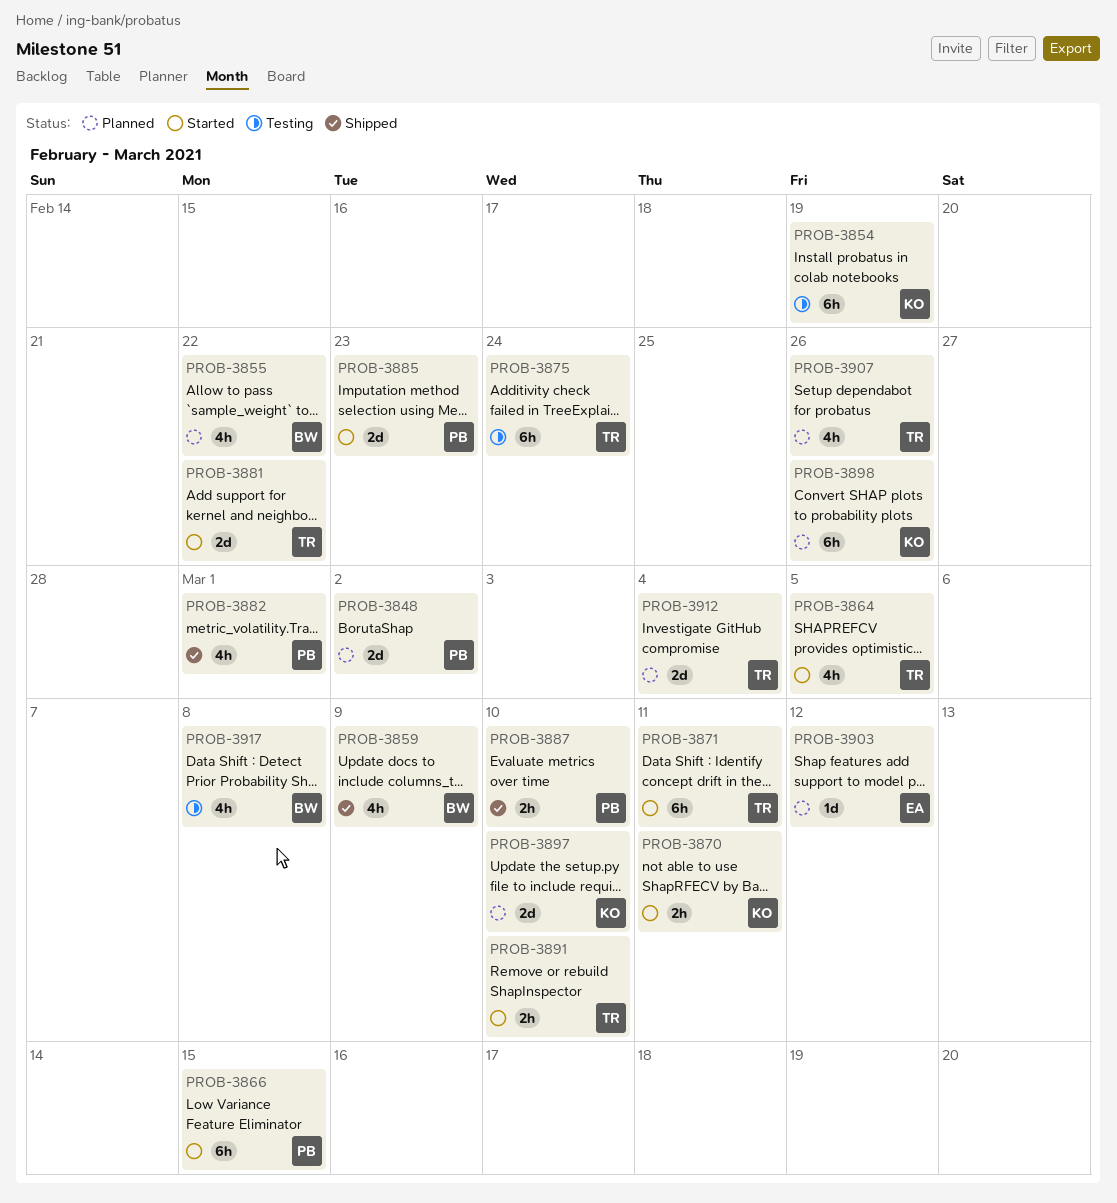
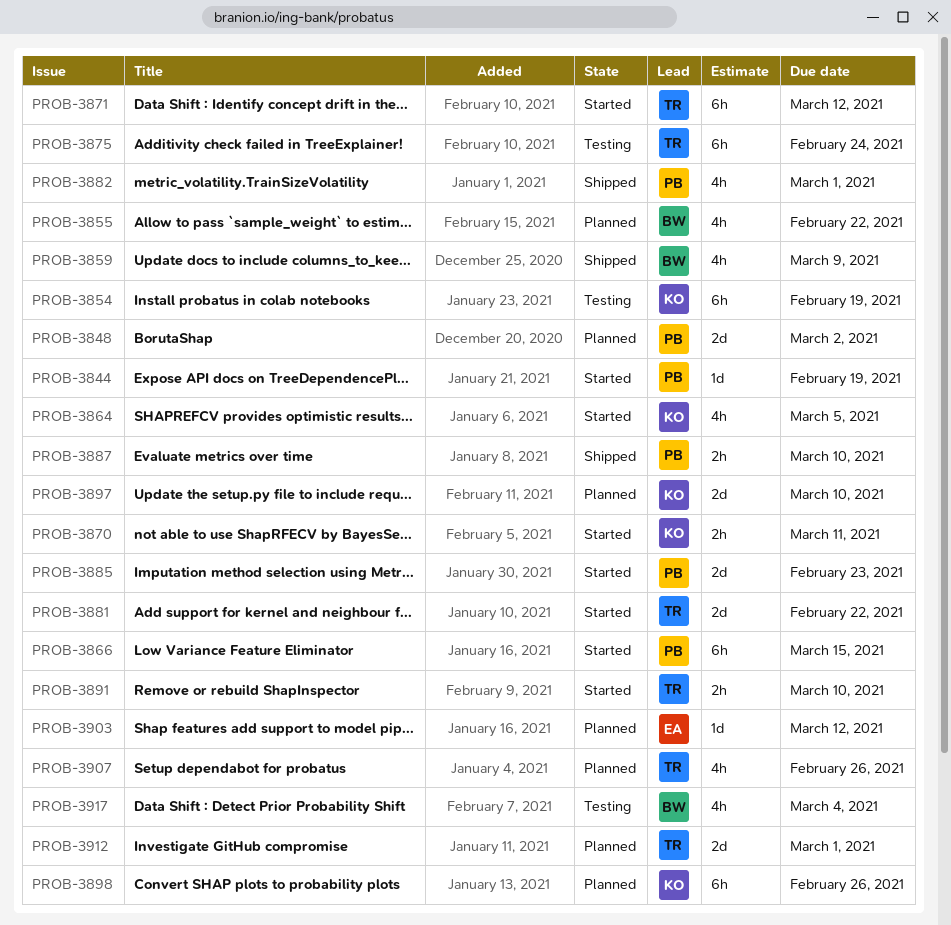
PROB-3844: none -> present
PROB-3864, owner: TR -> KO
PROB-3871, due: Mar 11 -> Mar 12
PROB-3912, due: Mar 4 -> Mar 1
PROB-3917, due: Mar 8 -> Mar 4

